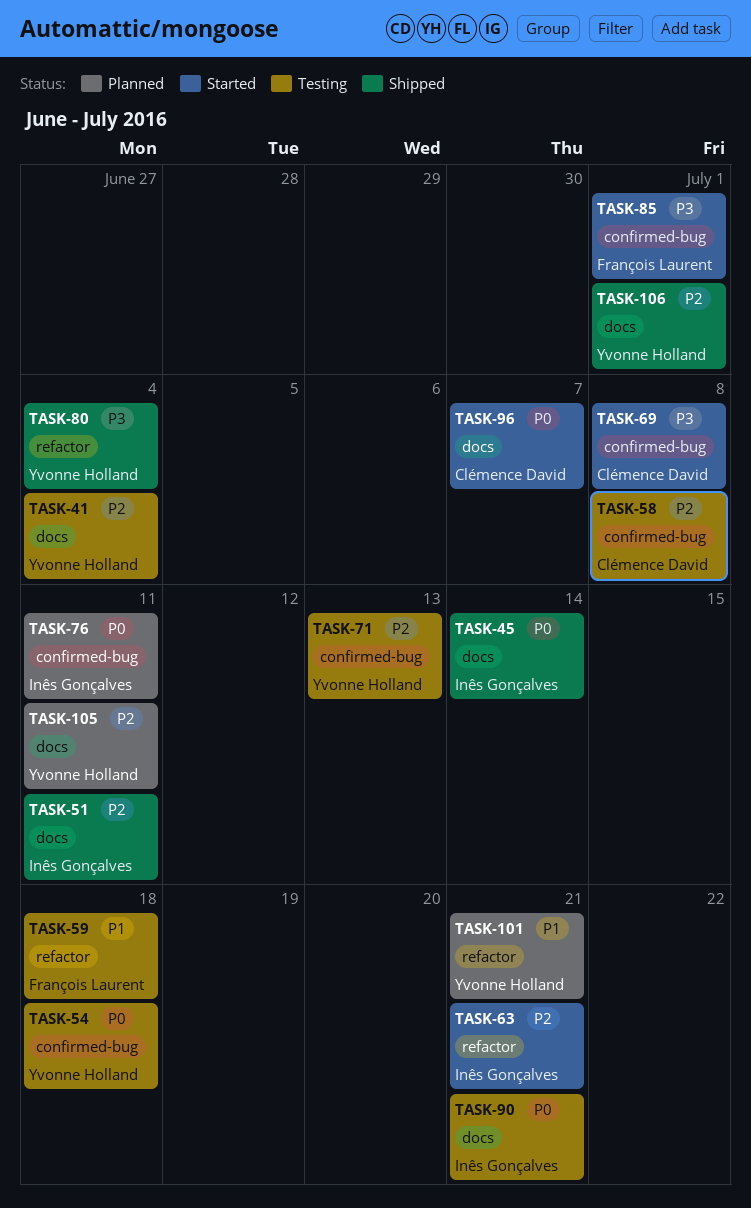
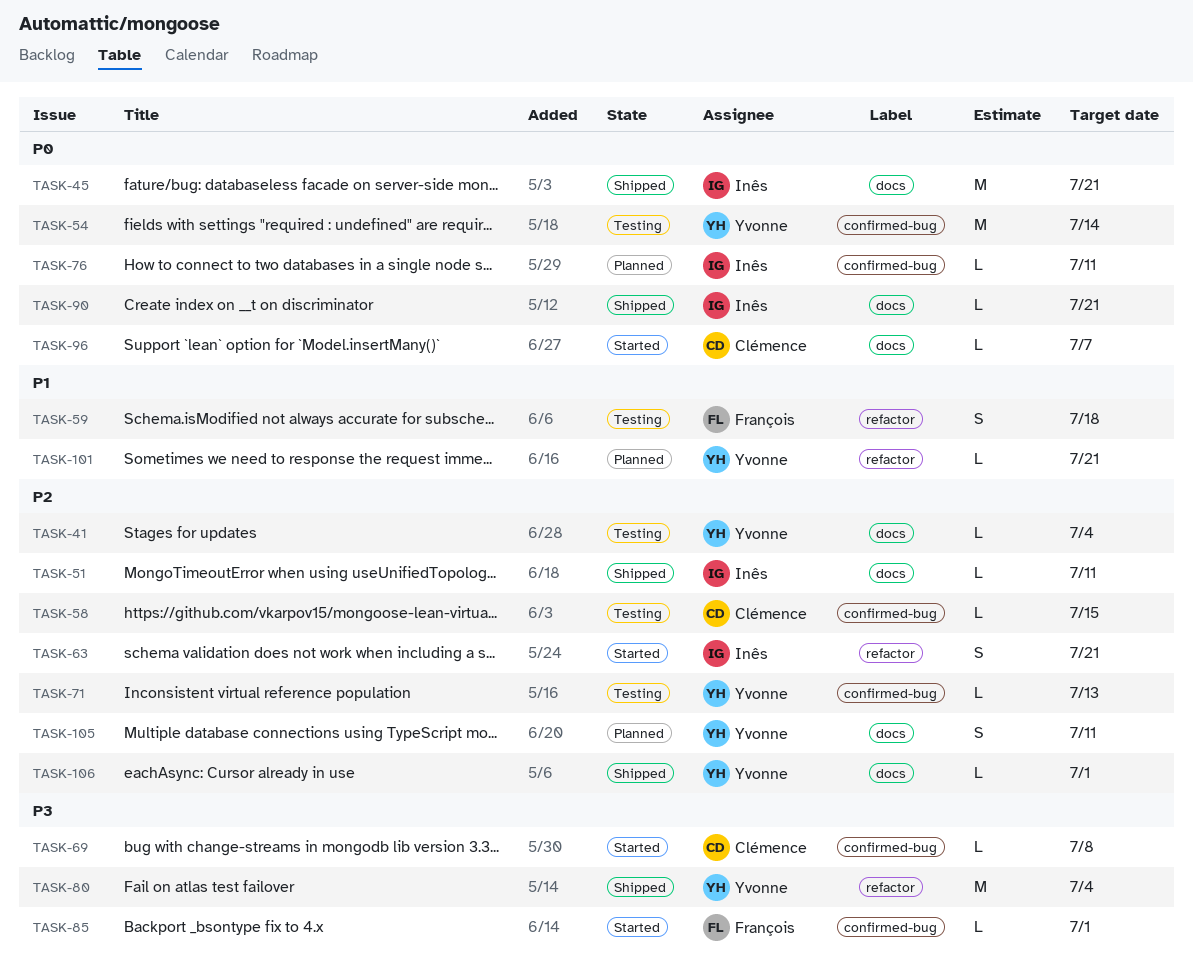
TASK-45, due: Jul 14 -> Jul 21
TASK-54, due: Jul 18 -> Jul 14
TASK-58, due: Jul 8 -> Jul 15
TASK-90, status: Testing -> Shipped

